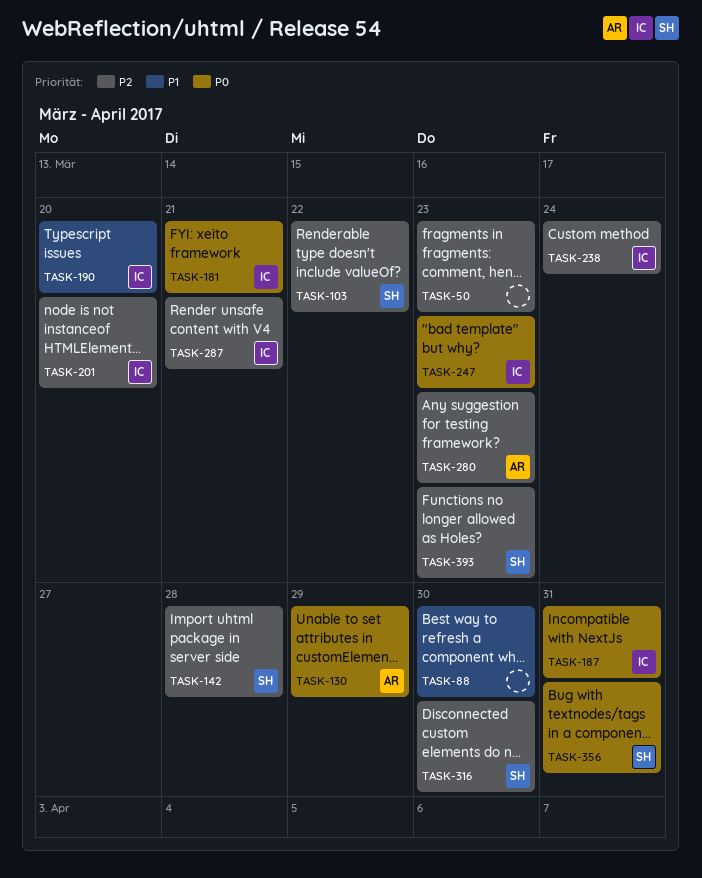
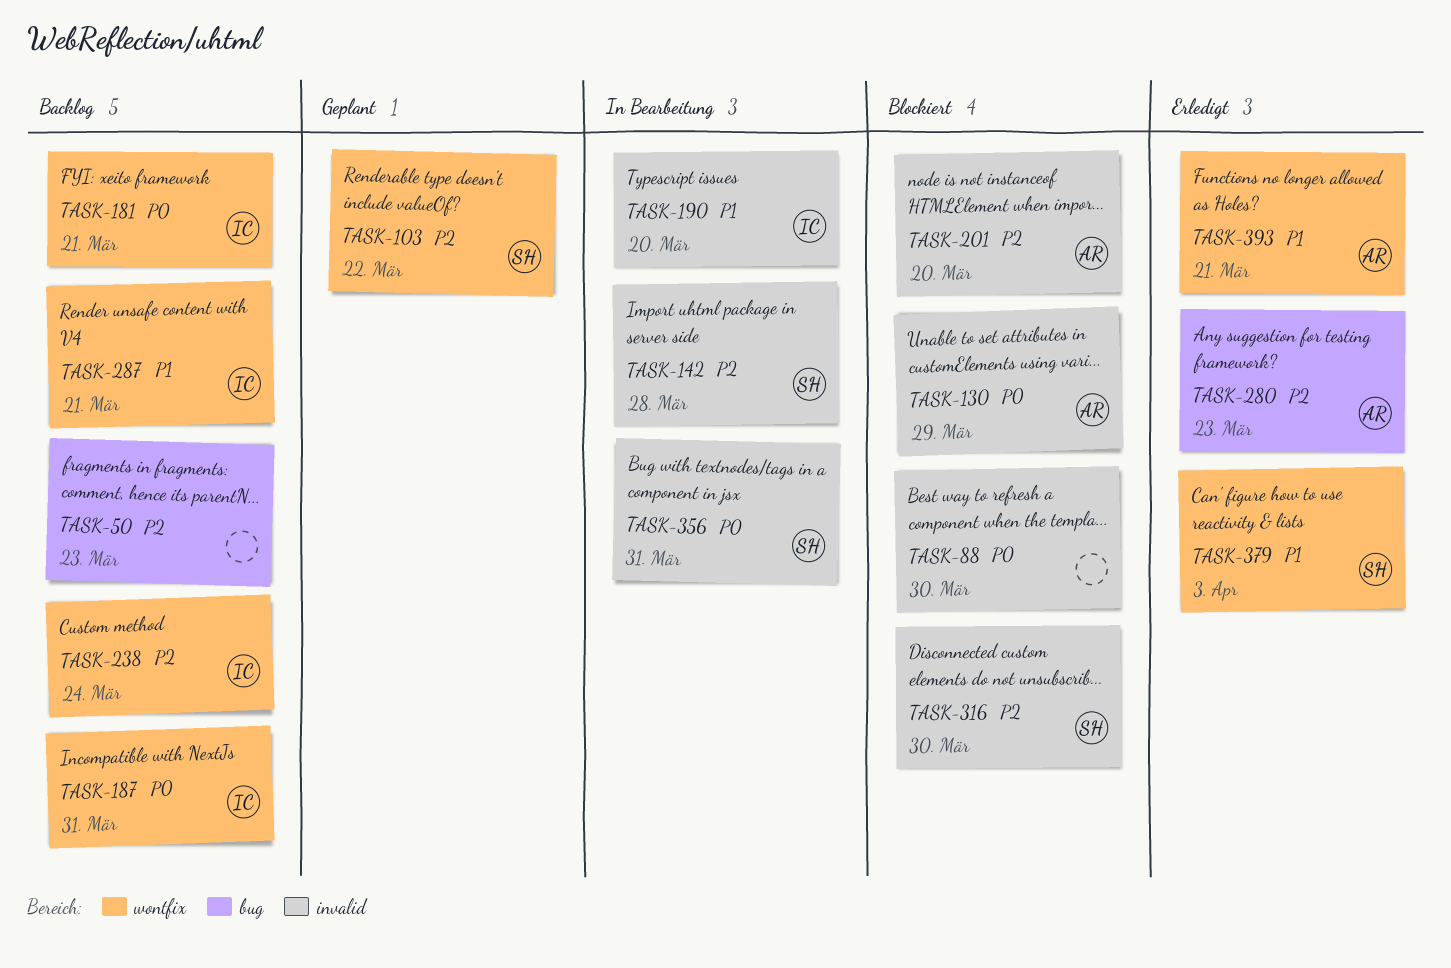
TASK-88, priority: P1 -> P0
TASK-201, owner: IC -> AR
TASK-247: present -> none
TASK-287, priority: P2 -> P1
TASK-379: none -> present
TASK-393, owner: SH -> AR
TASK-393, priority: P2 -> P1
TASK-393, due: Mar 23 -> Mar 21

